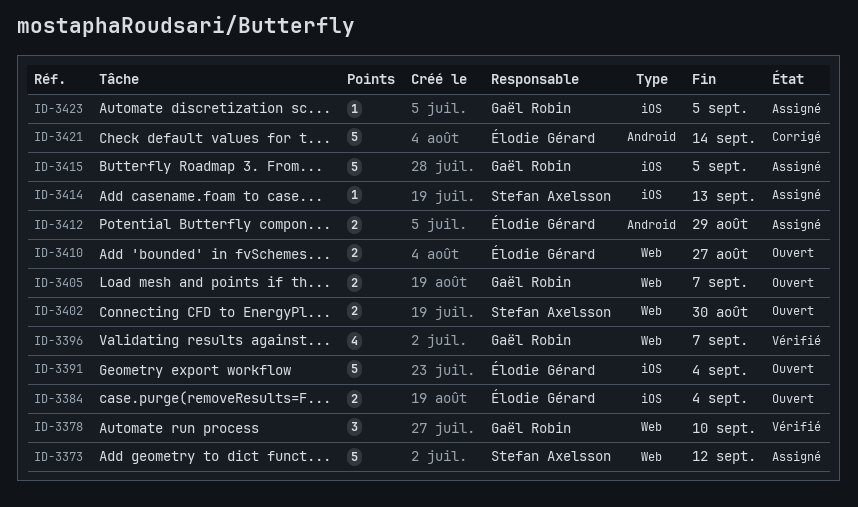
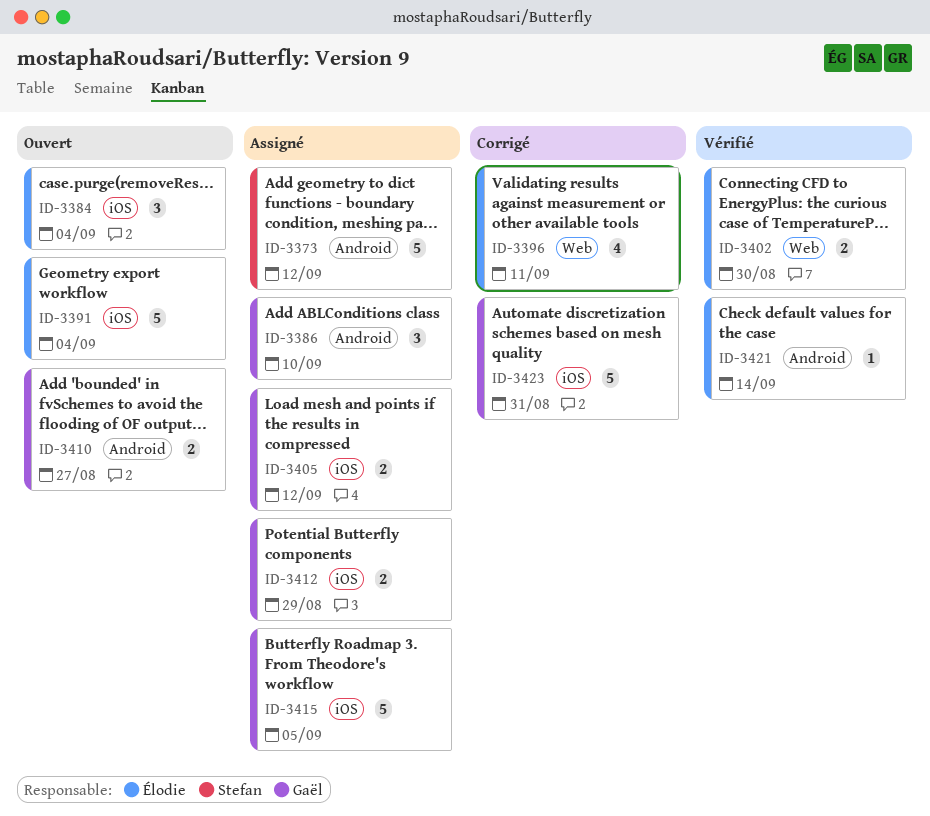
ID-3373, label: Web -> Android
ID-3378: present -> none
ID-3384, estimate: 2 -> 3
ID-3386: none -> present
ID-3396, status: Vérifié -> Corrigé
ID-3396, owner: Gaël Robin -> Élodie Gérard
ID-3396, due: Sep 7 -> Sep 11
ID-3402, status: Ouvert -> Vérifié
ID-3402, owner: Stefan Axelsson -> Élodie Gérard
ID-3405, status: Ouvert -> Assigné
ID-3405, label: Web -> iOS
ID-3405, due: Sep 7 -> Sep 12
ID-3410, owner: Élodie Gérard -> Gaël Robin
ID-3410, label: Web -> Android
ID-3412, owner: Élodie Gérard -> Gaël Robin
ID-3412, label: Android -> iOS
ID-3414: present -> none
ID-3421, status: Corrigé -> Vérifié
ID-3421, estimate: 5 -> 1
ID-3423, status: Assigné -> Corrigé
ID-3423, estimate: 1 -> 5
ID-3423, due: Sep 5 -> Aug 31

